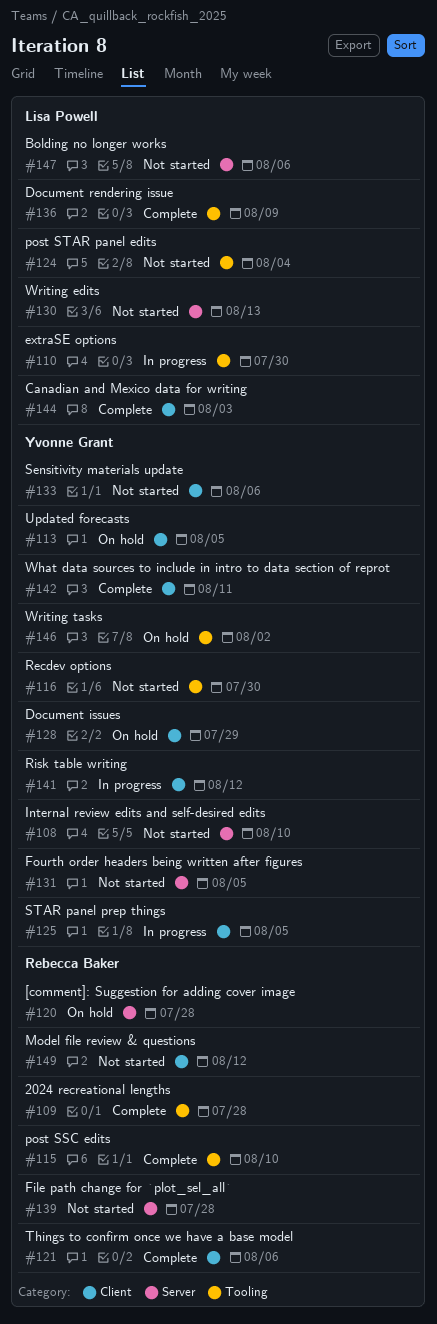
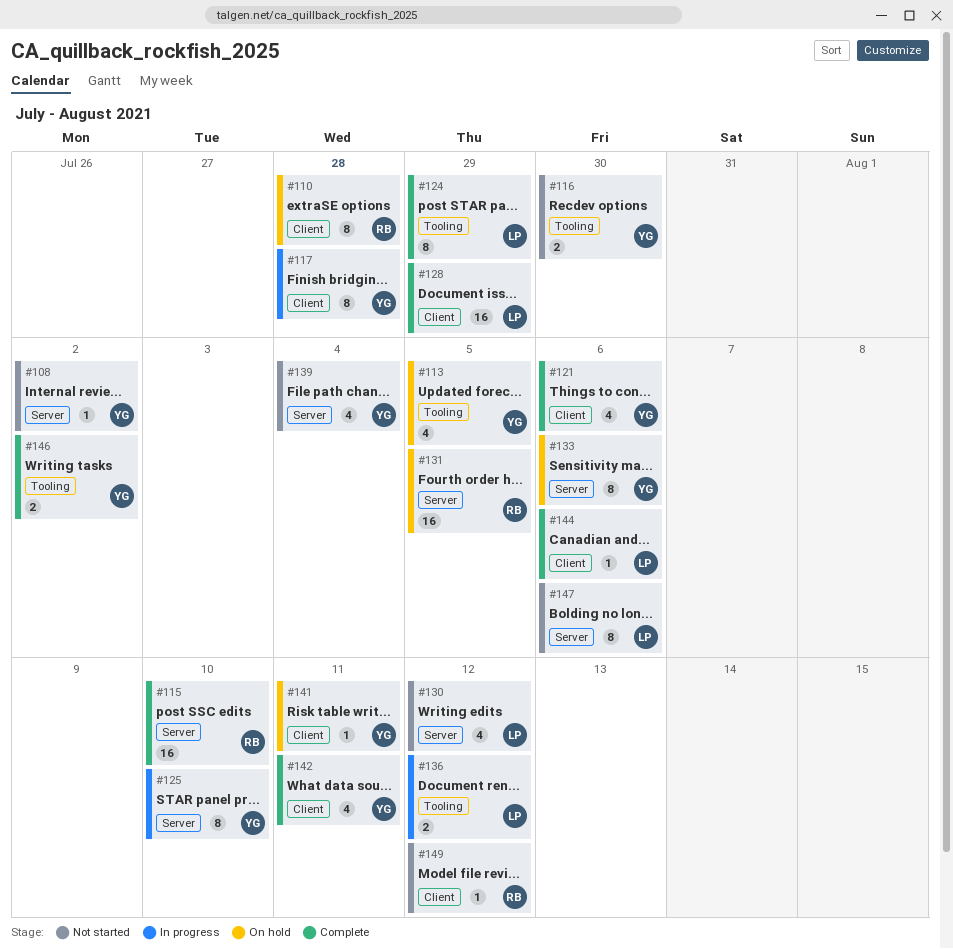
#108, due: Aug 10 -> Aug 2
#109: present -> none
#110, status: In progress -> On hold
#110, owner: Lisa Powell -> Rebecca Baker
#110, label: Tooling -> Client
#110, due: Jul 30 -> Jul 28
#113, label: Client -> Tooling
#115, label: Tooling -> Server
#117: none -> present
#120: present -> none
#121, owner: Rebecca Baker -> Yvonne Grant
#124, status: Not started -> Complete
#124, due: Aug 4 -> Jul 29
#125, label: Client -> Server
#125, due: Aug 5 -> Aug 10
#128, status: On hold -> Complete
#128, owner: Yvonne Grant -> Lisa Powell
#130, due: Aug 13 -> Aug 12
#131, status: Not started -> On hold
#131, owner: Yvonne Grant -> Rebecca Baker
#133, status: Not started -> On hold
#133, label: Client -> Server
#136, status: Complete -> In progress
#136, due: Aug 9 -> Aug 12
#139, owner: Rebecca Baker -> Yvonne Grant
#139, due: Jul 28 -> Aug 4
#141, status: In progress -> On hold
#141, due: Aug 12 -> Aug 11
#144, due: Aug 3 -> Aug 6
#146, status: On hold -> Complete

